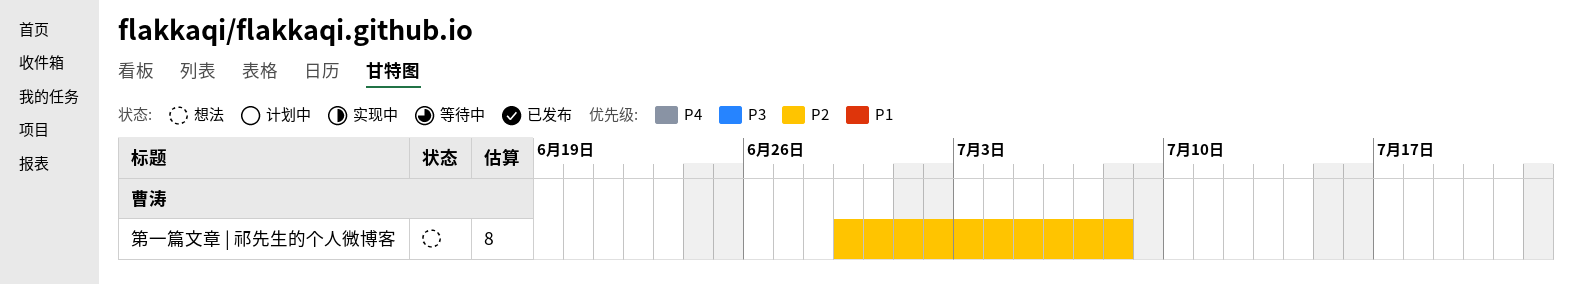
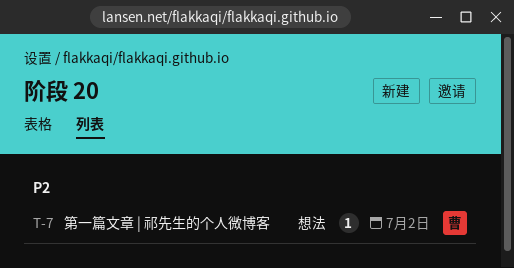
第一篇文章 | 祁先生的个人微博客, estimate: 8 -> 1
第一篇文章 | 祁先生的个人微博客, due: Jul 8 -> Jul 2

